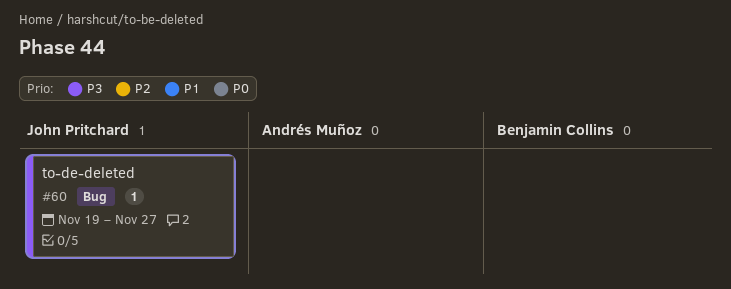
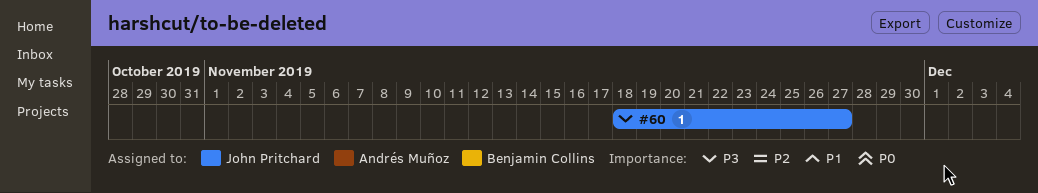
#60, start: Nov 19 -> Nov 18

